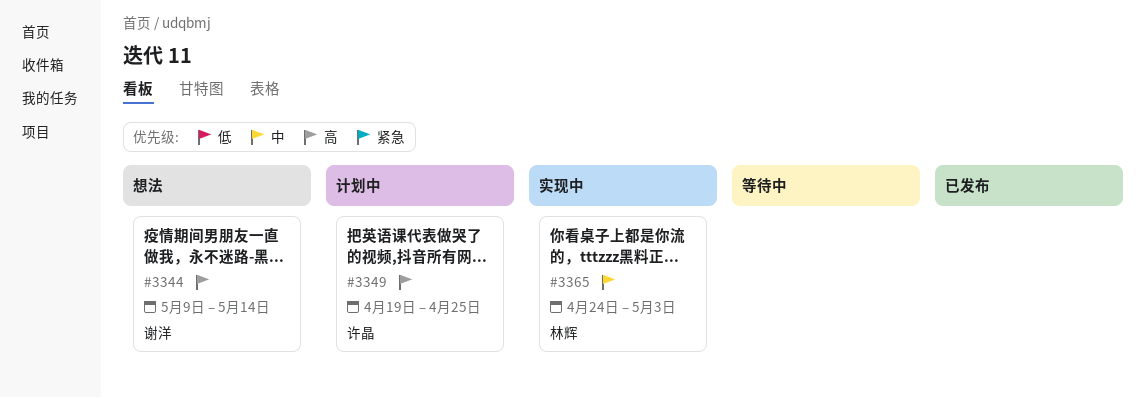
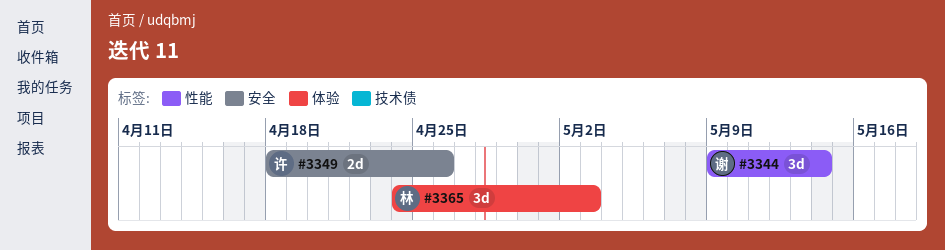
#3349, start: Apr 19 -> Apr 18
#3349, due: Apr 25 -> Apr 26

